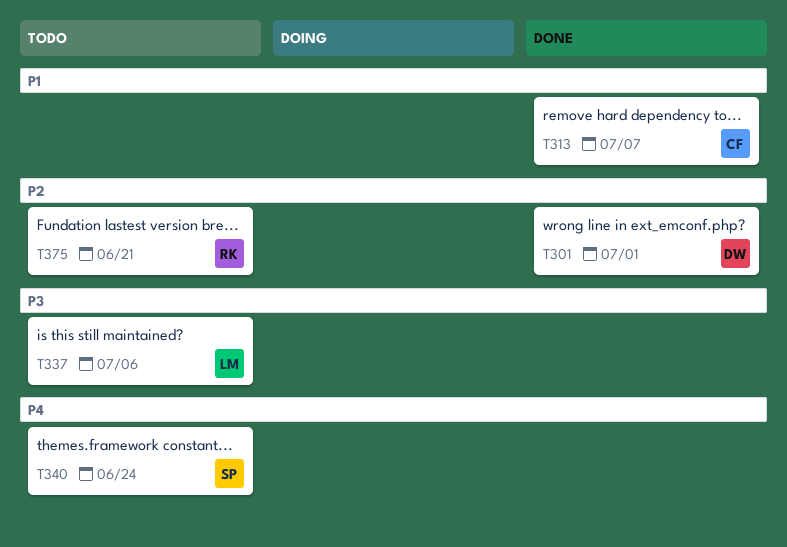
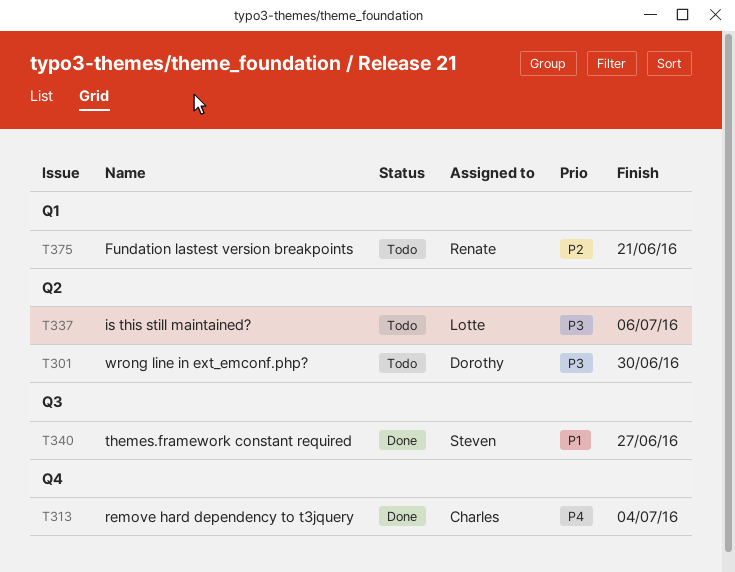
T301, status: Done -> Todo
T301, priority: P2 -> P3
T301, due: Jul 1 -> Jun 30
T313, priority: P1 -> P4
T313, due: Jul 7 -> Jul 4
T340, status: Todo -> Done
T340, priority: P4 -> P1
T340, due: Jun 24 -> Jun 27

